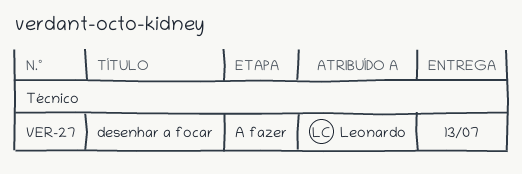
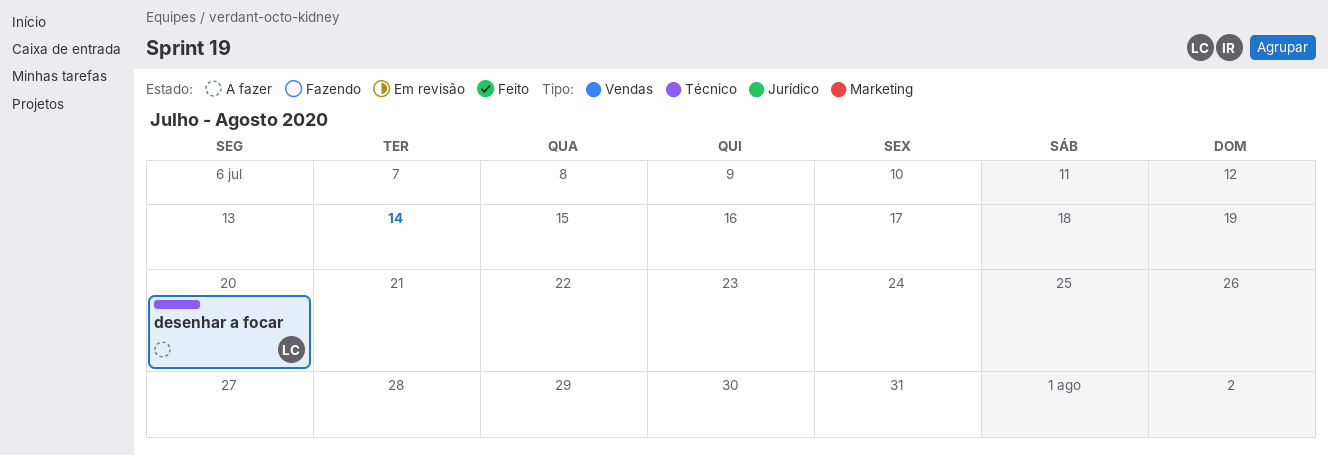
desenhar a focar, due: Jul 13 -> Jul 20

